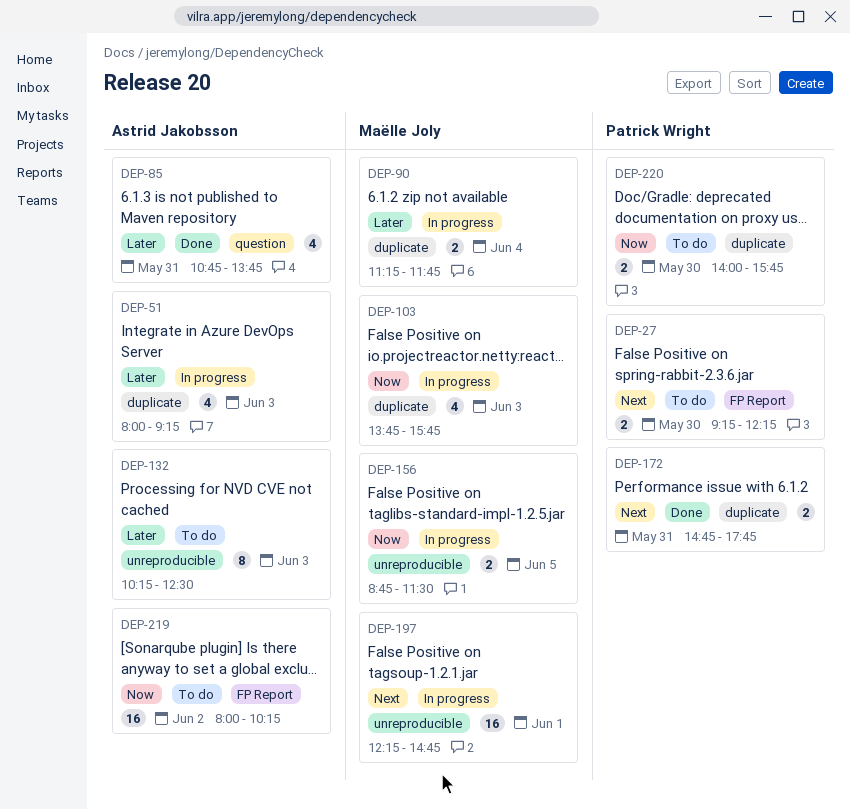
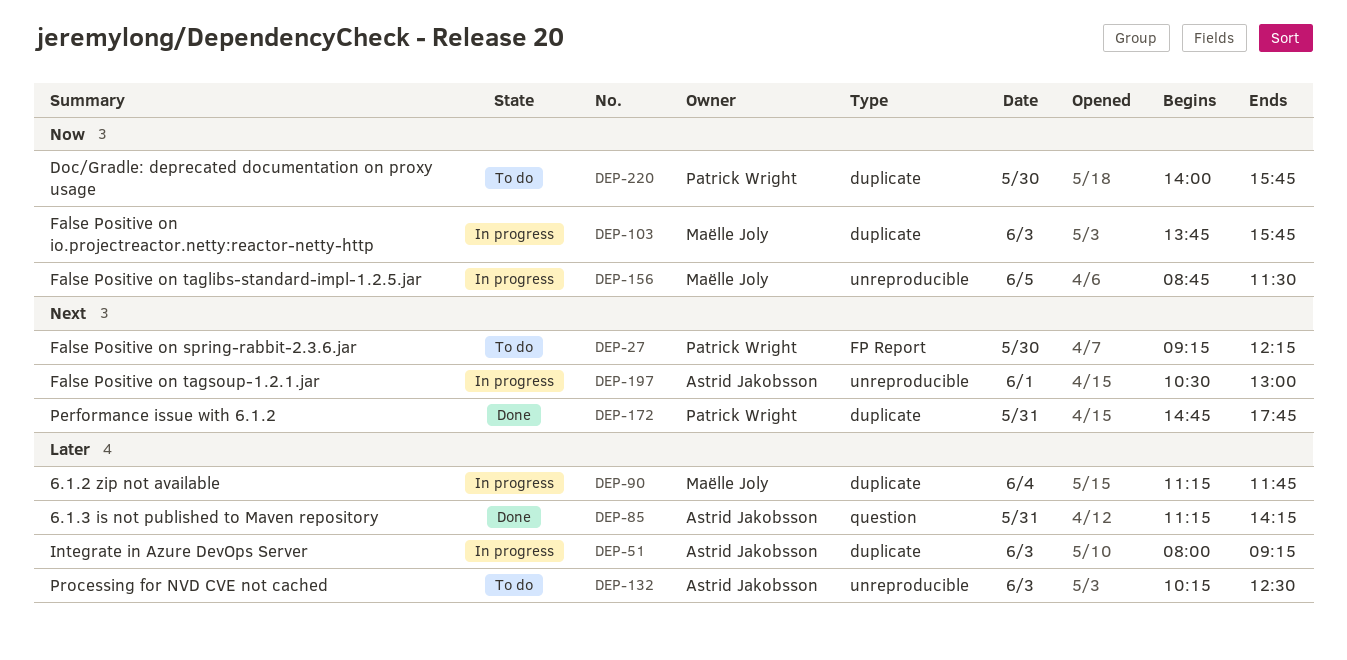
DEP-85, begins: 10:45 -> 11:15
DEP-85, ends: 13:45 -> 14:15
DEP-197, owner: Maëlle Joly -> Astrid Jakobsson
DEP-197, begins: 12:15 -> 10:30
DEP-197, ends: 14:45 -> 13:00
DEP-219: present -> none

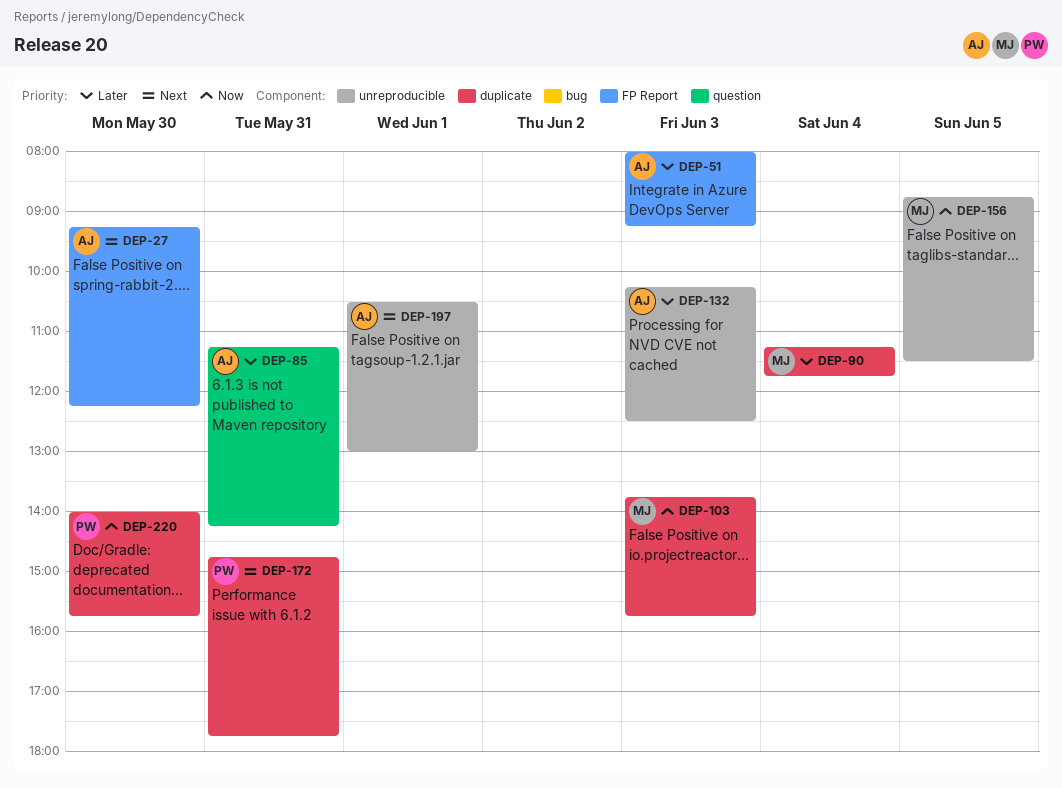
DEP-27, owner: Patrick Wright -> Astrid Jakobsson
DEP-51, label: duplicate -> FP Report

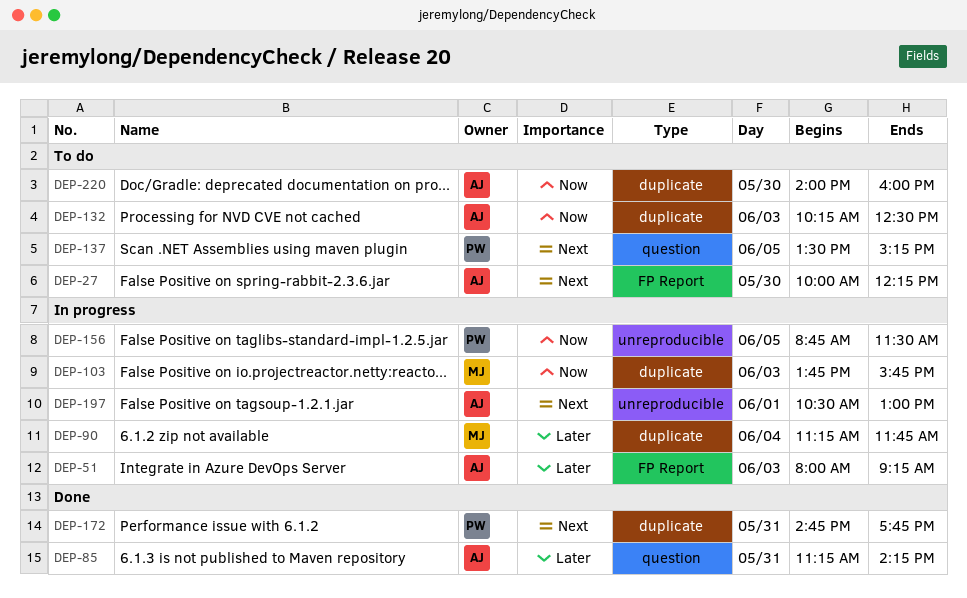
DEP-27, begins: 09:15 -> 10:00
DEP-132, priority: Later -> Now
DEP-132, label: unreproducible -> duplicate
DEP-137: none -> present
DEP-156, owner: MJ -> PW
DEP-220, owner: PW -> AJ
DEP-220, ends: 15:45 -> 16:00

